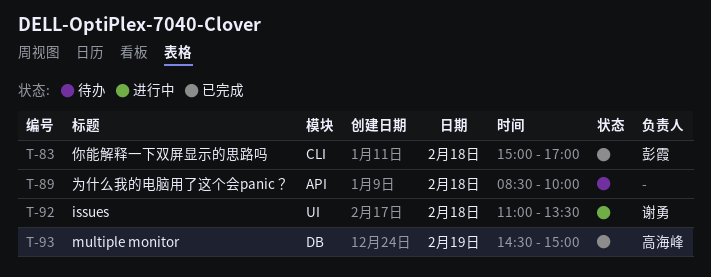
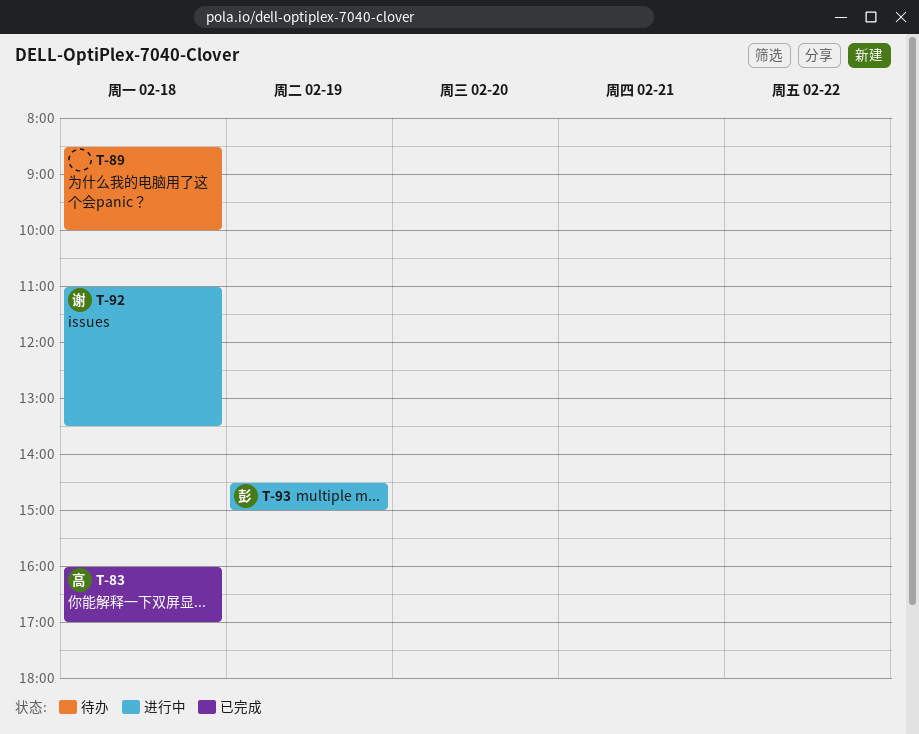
T-83, owner: 彭霞 -> 高海峰
T-83, begins: 15:00 -> 16:00
T-93, status: 已完成 -> 进行中
T-93, owner: 高海峰 -> 彭霞

